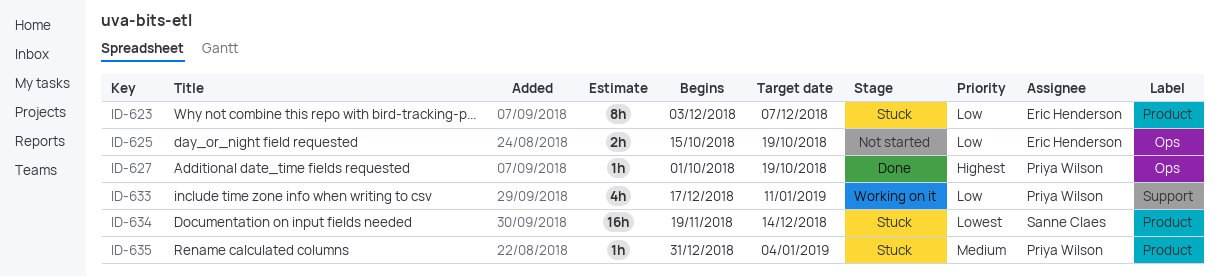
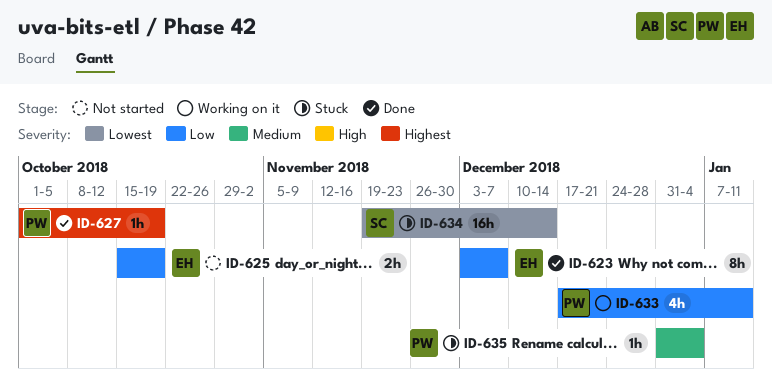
ID-623, status: Stuck -> Done

